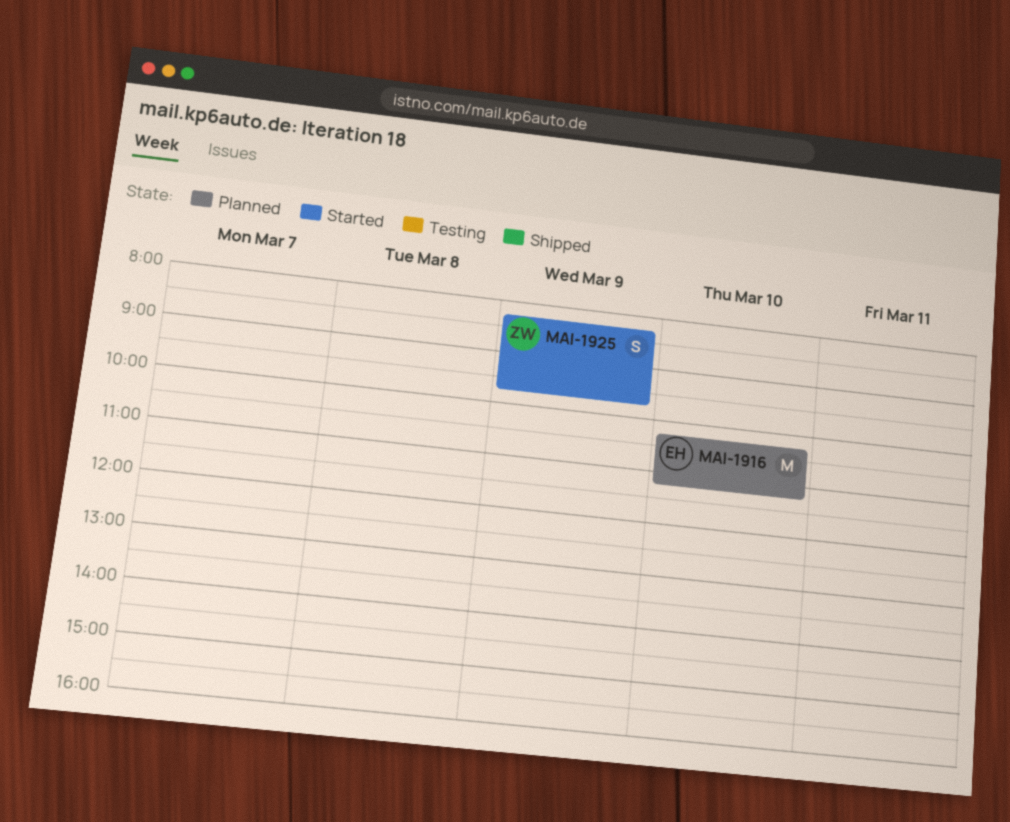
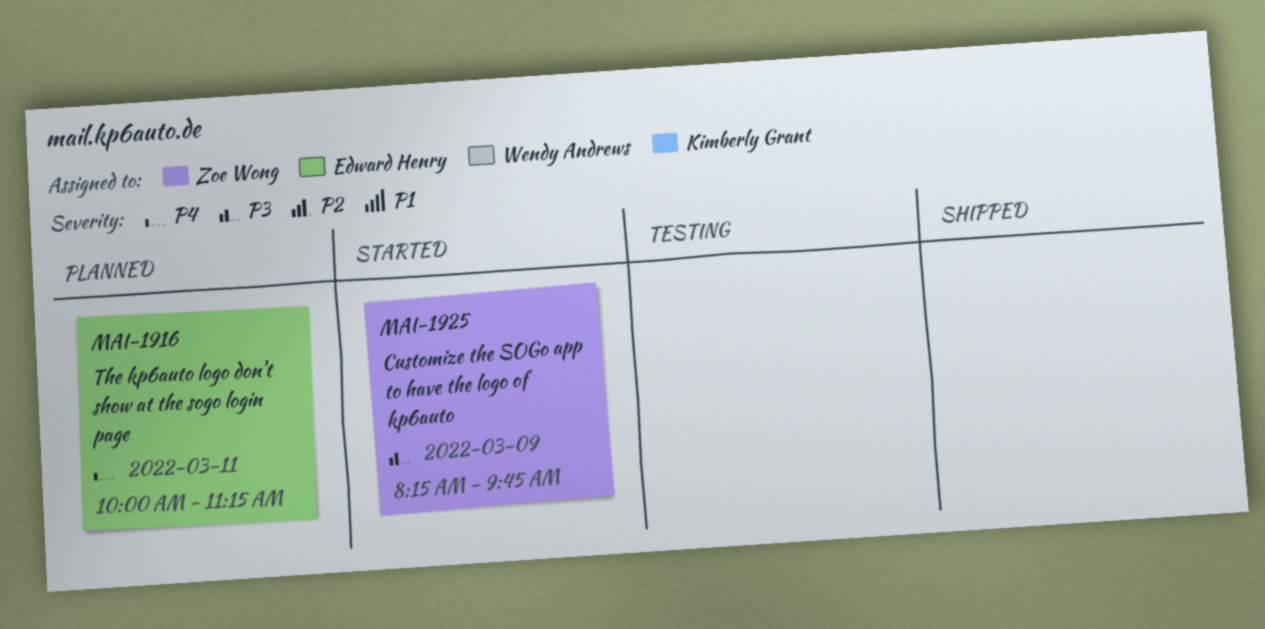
MAI-1916, day: Mar 10 -> Mar 11
MAI-1916, begins: 10:15 -> 10:00

